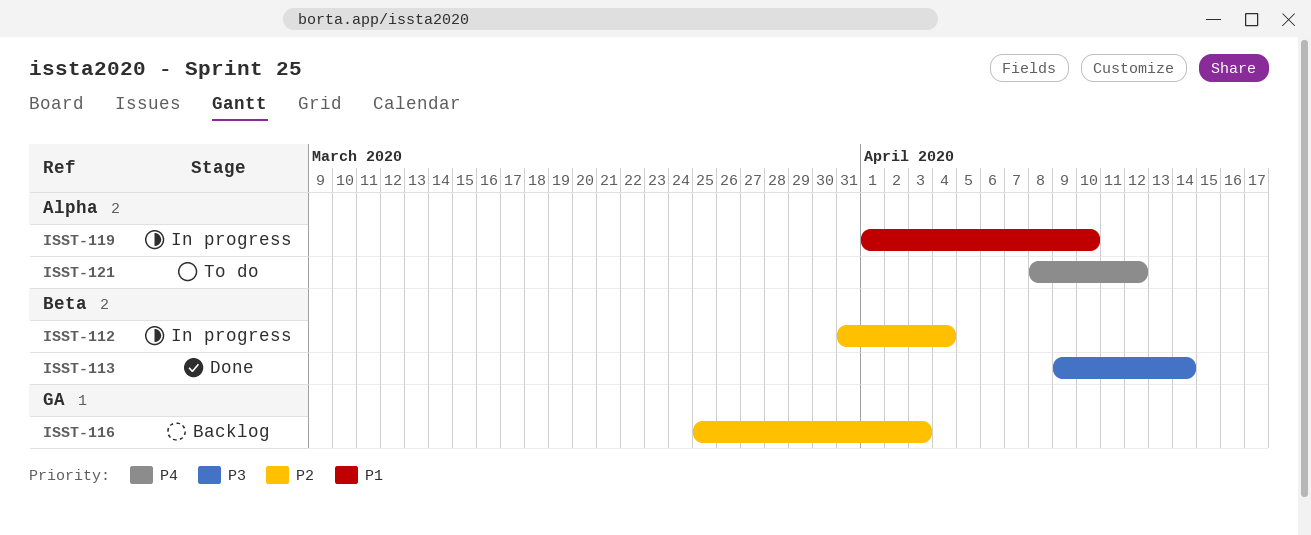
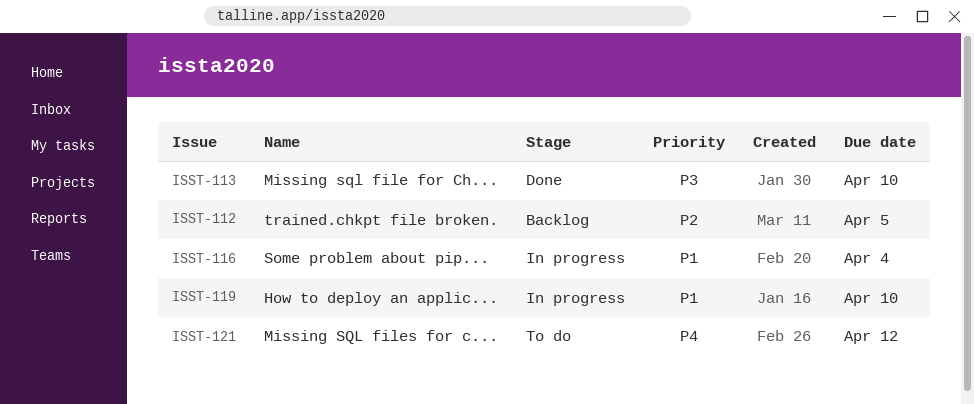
ISST-112, status: In progress -> Backlog
ISST-112, due: Apr 4 -> Apr 5
ISST-113, due: Apr 14 -> Apr 10
ISST-116, status: Backlog -> In progress
ISST-116, priority: P2 -> P1
ISST-116, due: Apr 3 -> Apr 4

